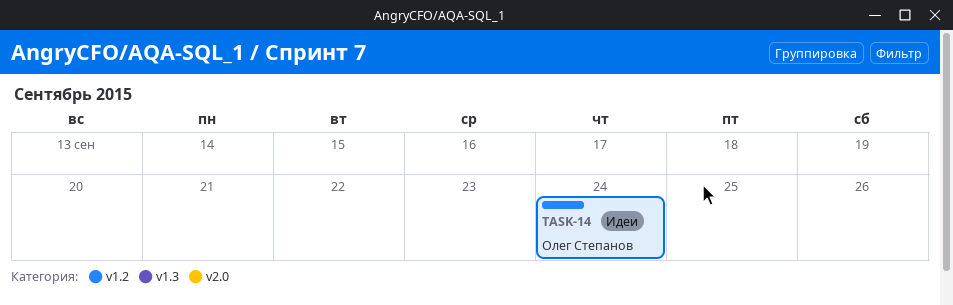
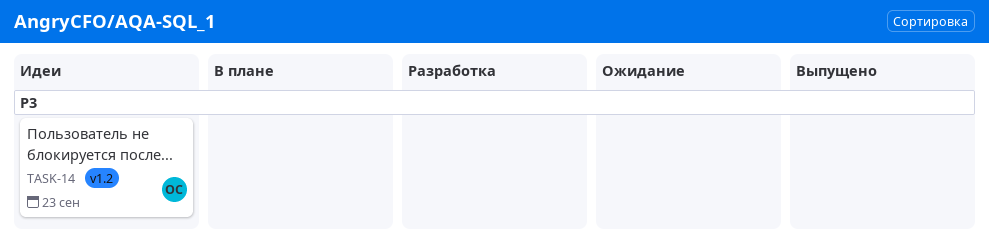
TASK-14, due: Sep 24 -> Sep 23

